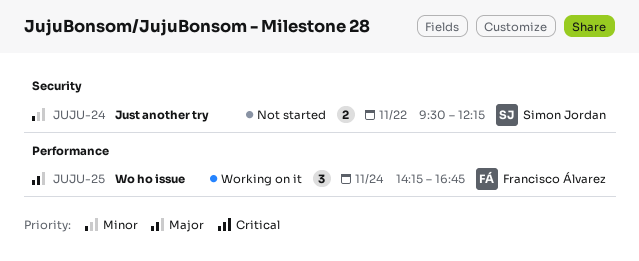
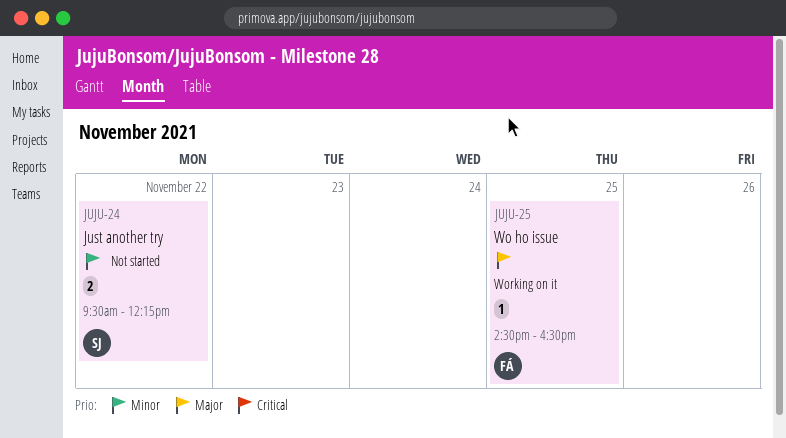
JUJU-25, estimate: 3 -> 1
JUJU-25, day: Nov 24 -> Nov 25
JUJU-25, begins: 14:15 -> 14:30
JUJU-25, ends: 16:45 -> 16:30

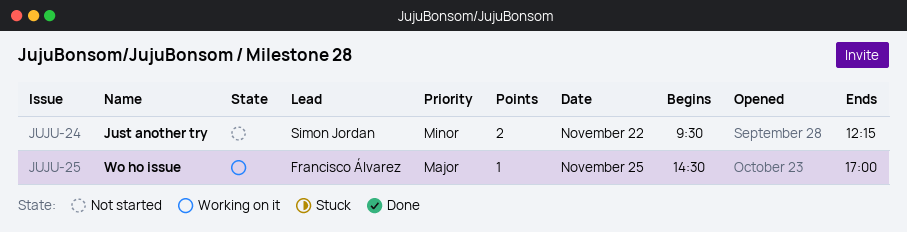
JUJU-25, ends: 16:30 -> 17:00

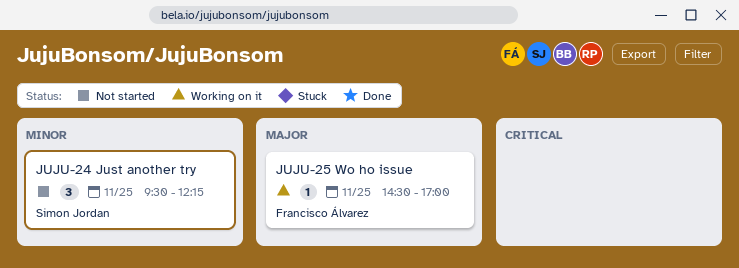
JUJU-24, estimate: 2 -> 3
JUJU-24, day: Nov 22 -> Nov 25

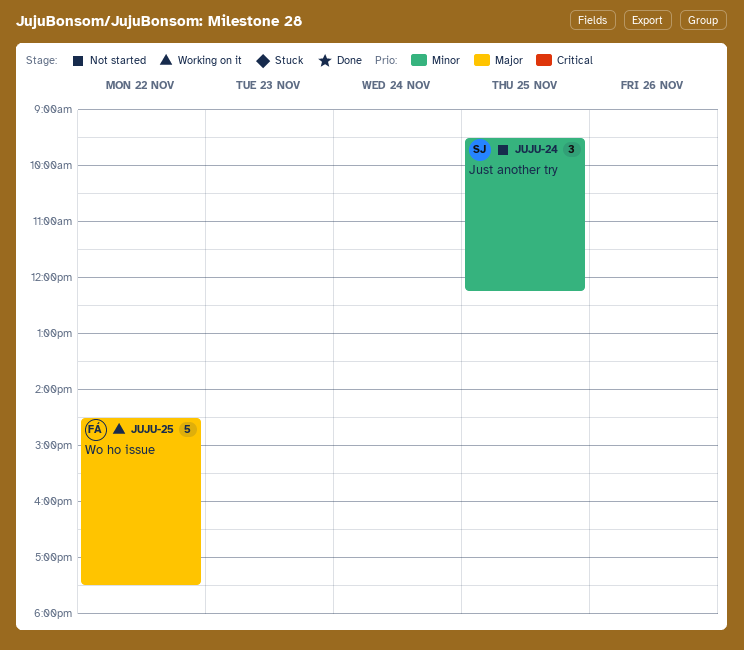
JUJU-25, estimate: 1 -> 5
JUJU-25, day: Nov 25 -> Nov 22
JUJU-25, ends: 17:00 -> 17:30

